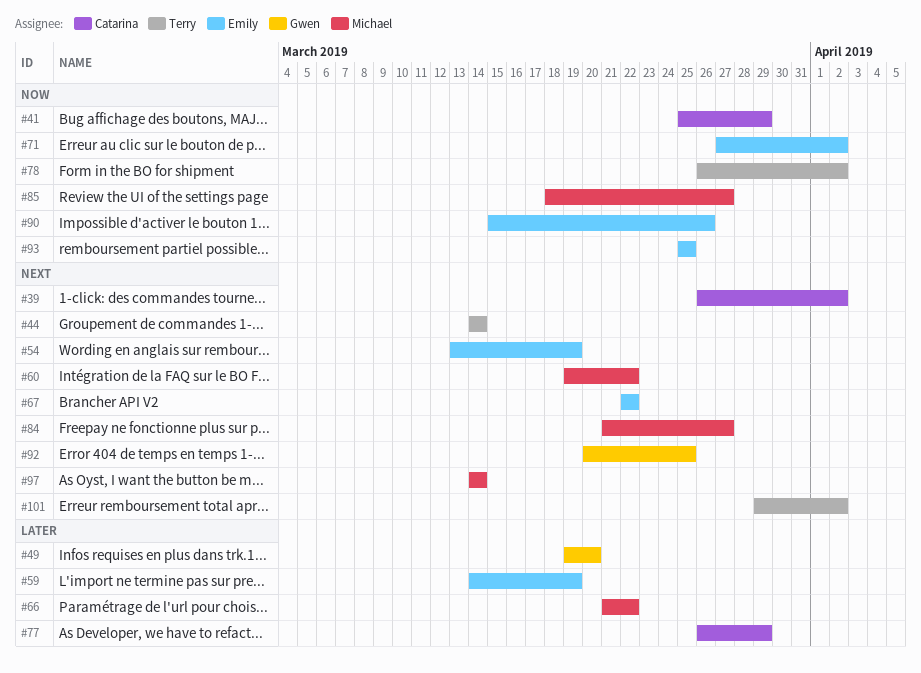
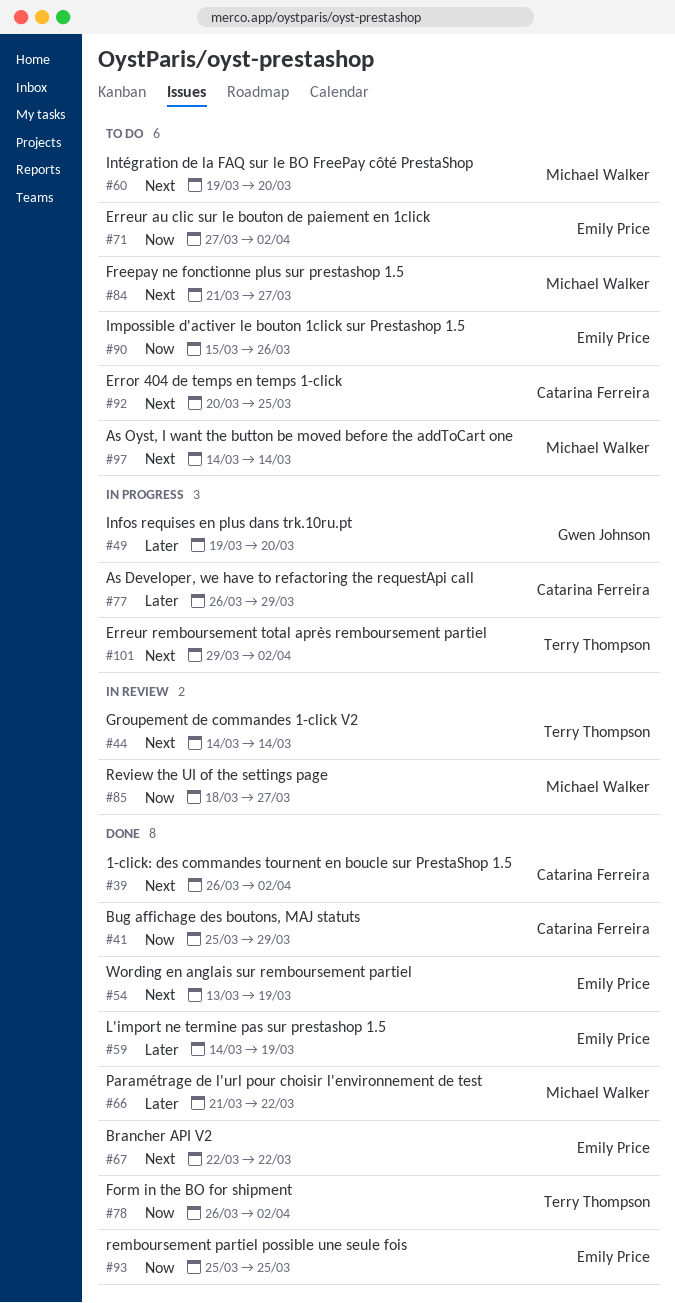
#60, due: Mar 22 -> Mar 20
#92, owner: Gwen Johnson -> Catarina Ferreira

